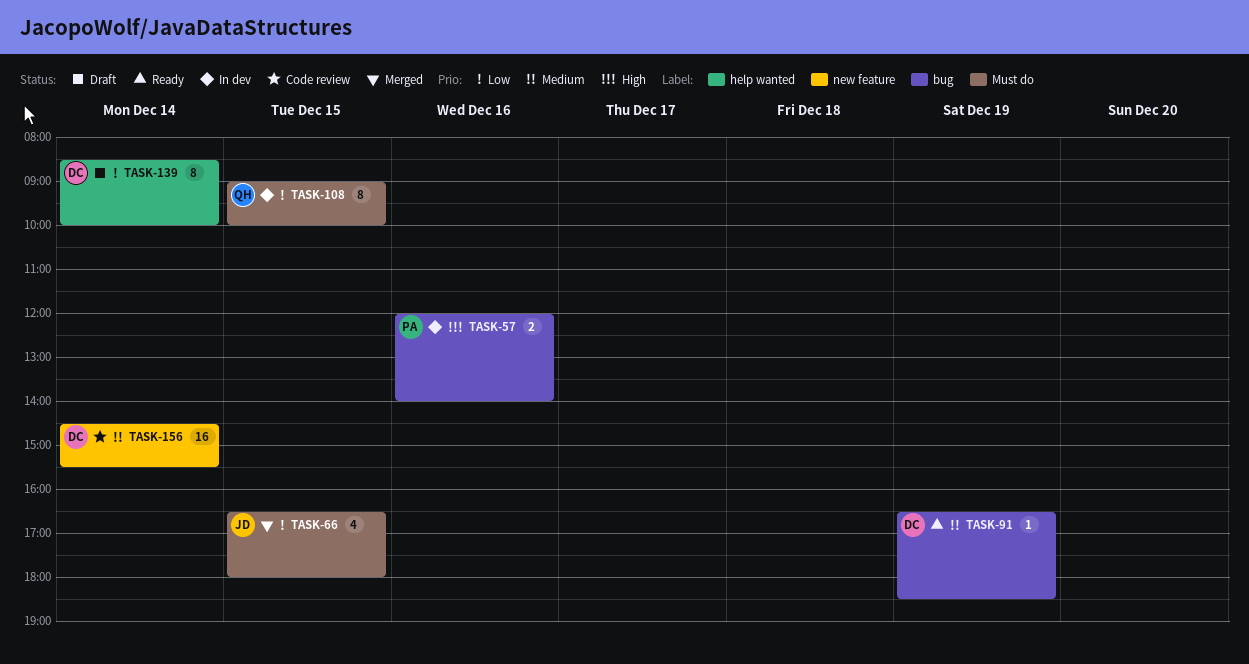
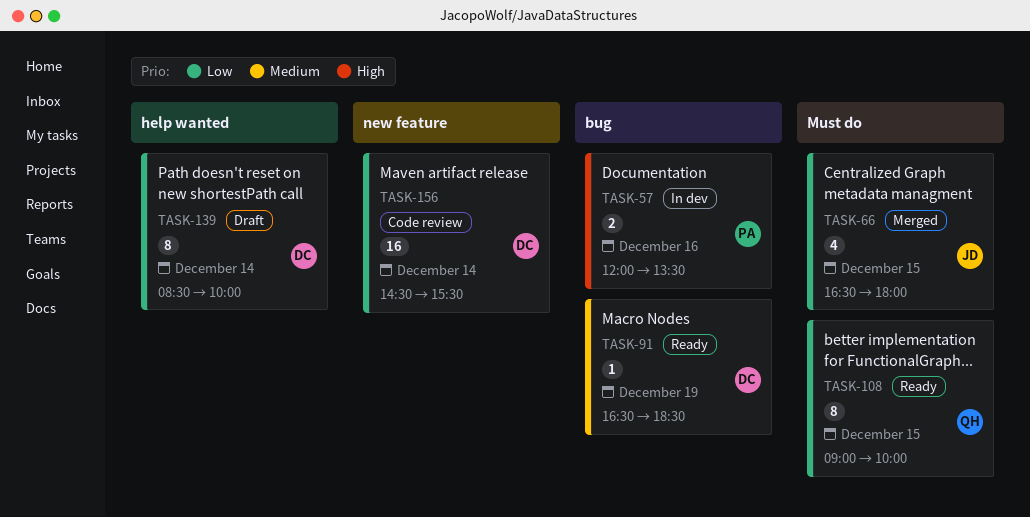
TASK-57, ends: 14:00 -> 13:30
TASK-108, status: In dev -> Ready
TASK-156, priority: Medium -> Low

